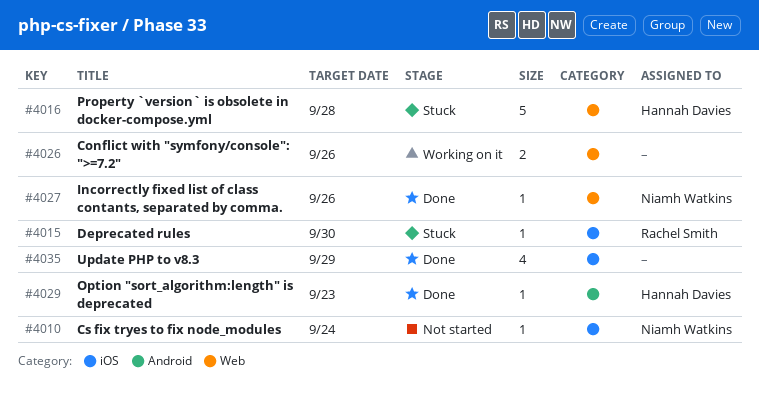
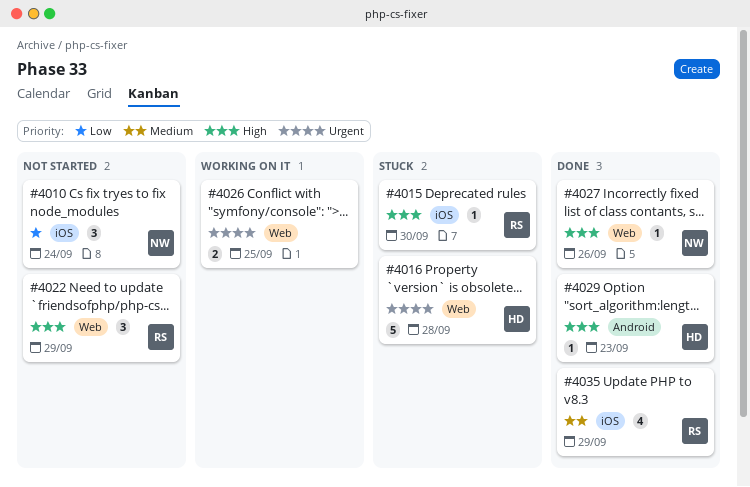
#4010, estimate: 1 -> 3
#4022: none -> present
#4026, due: Sep 26 -> Sep 25
#4035, owner: none -> Rachel Smith

